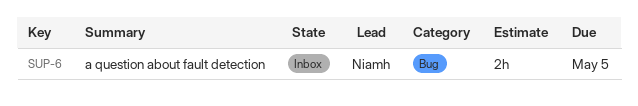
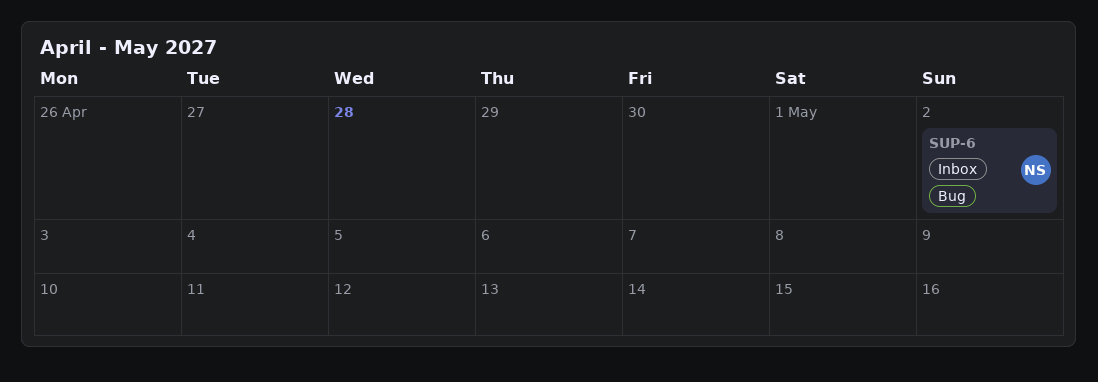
SUP-6, due: May 5 -> May 2

